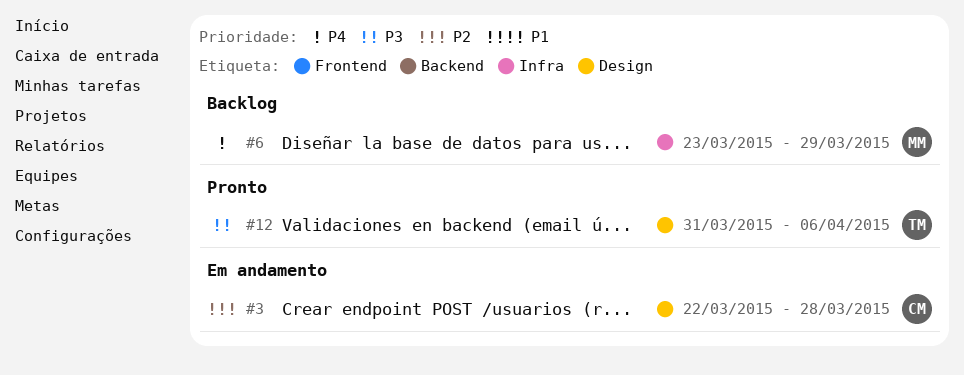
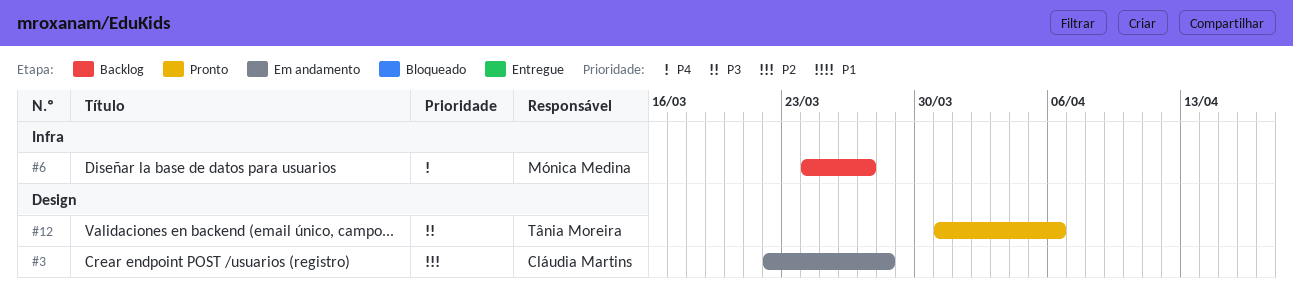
#6, start: Mar 23 -> Mar 24
#6, due: Mar 29 -> Mar 27

